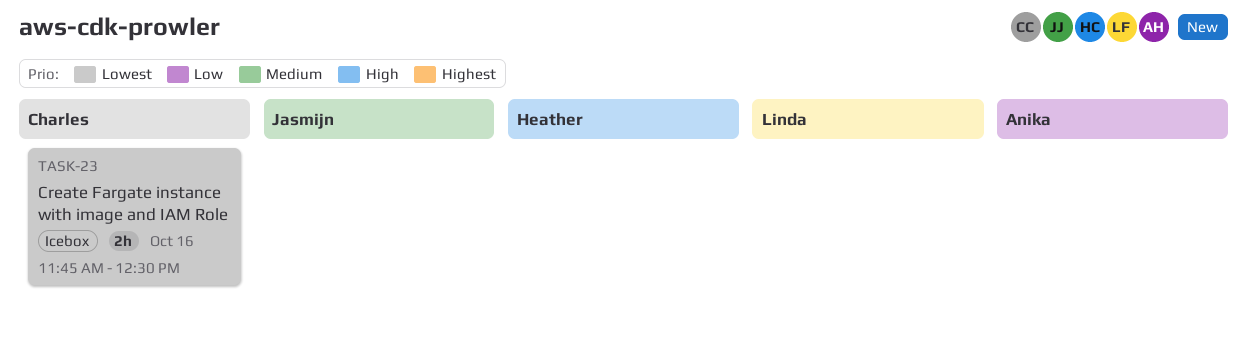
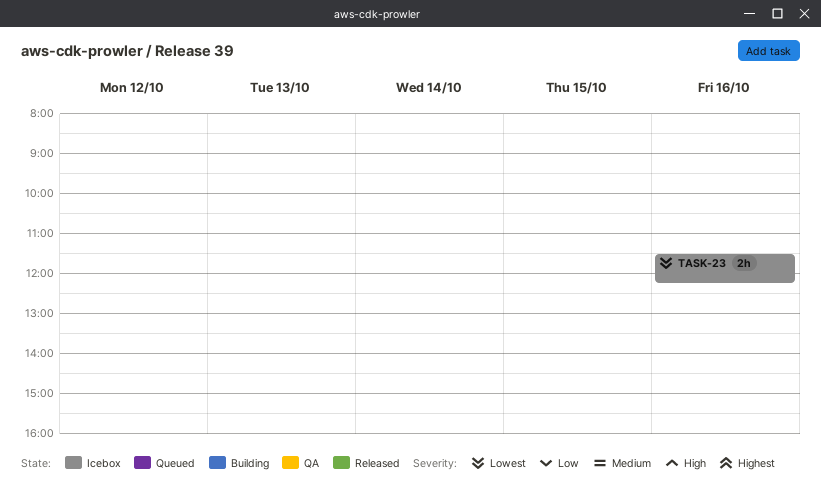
TASK-23, begins: 11:45 -> 11:30
TASK-23, ends: 12:30 -> 12:15

